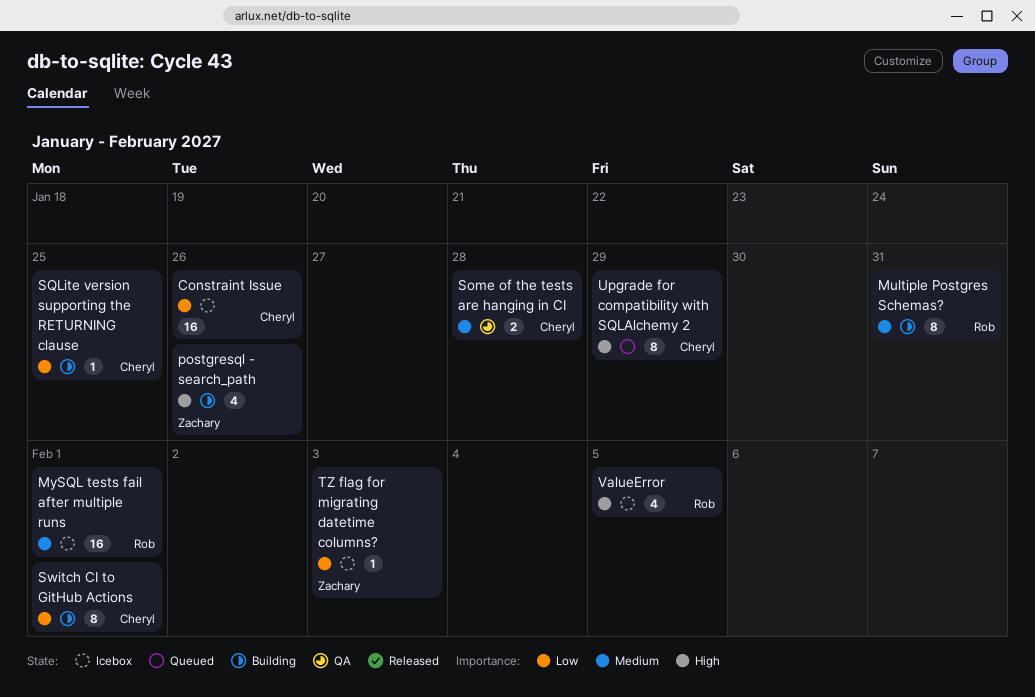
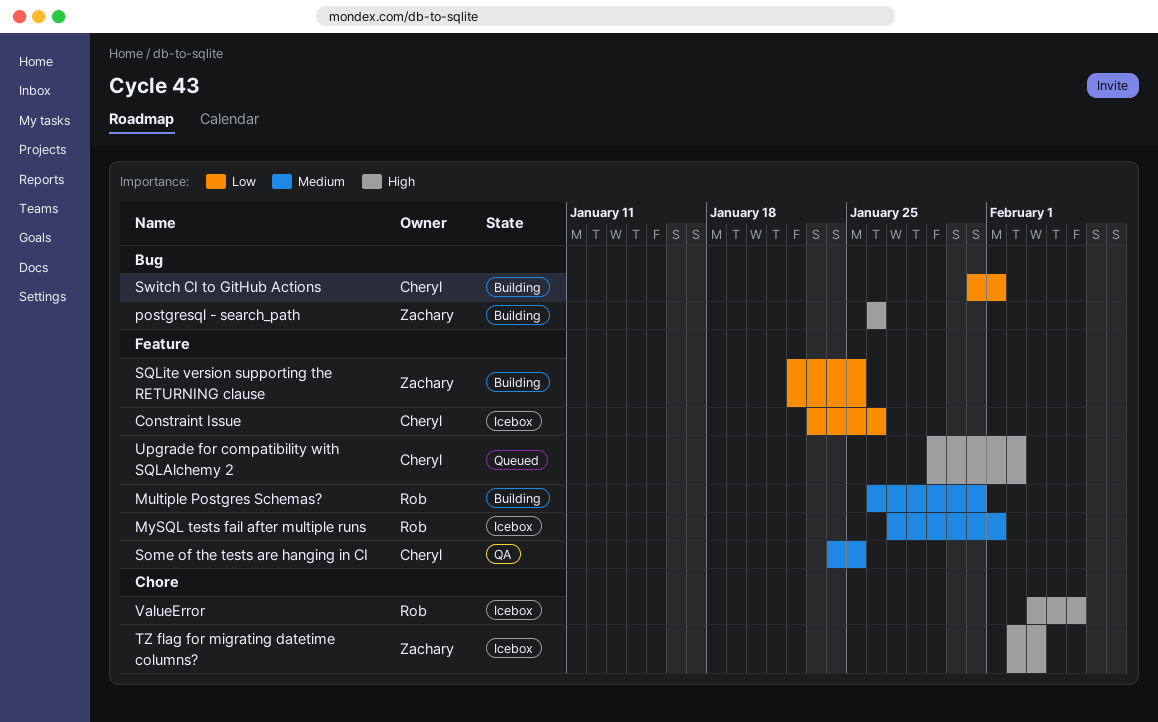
Some of the tests are hanging in CI, due: Jan 28 -> Jan 25
SQLite version supporting the RETURNING clause, owner: Cheryl -> Zachary
TZ flag for migrating datetime columns?, priority: Low -> High
Upgrade for compatibility with SQLAlchemy 2, due: Jan 29 -> Feb 2

